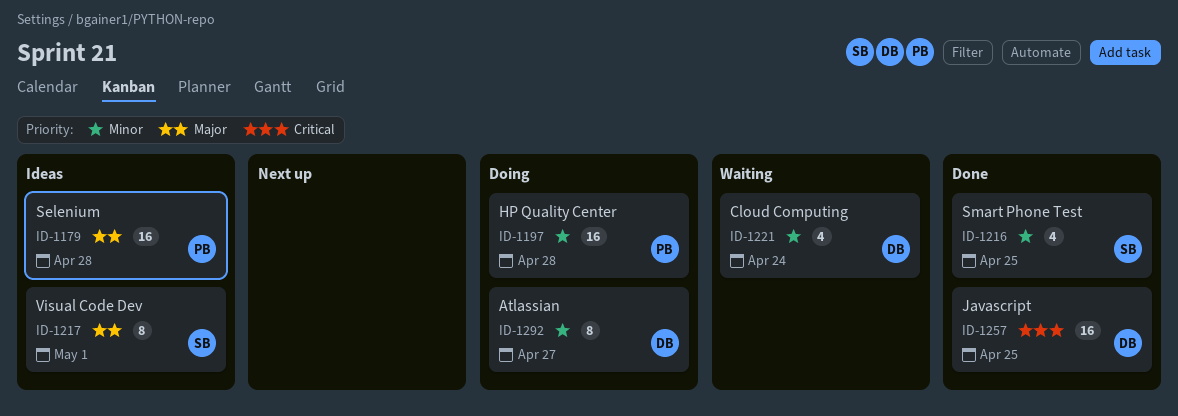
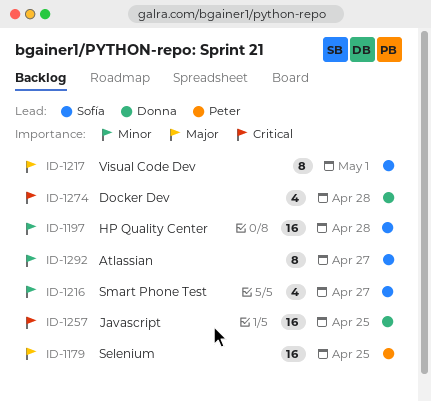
ID-1179, due: Apr 28 -> Apr 25
ID-1197, owner: Peter -> Sofía
ID-1216, due: Apr 25 -> Apr 27
ID-1221: present -> none
ID-1274: none -> present
ID-1292, owner: Donna -> Sofía

